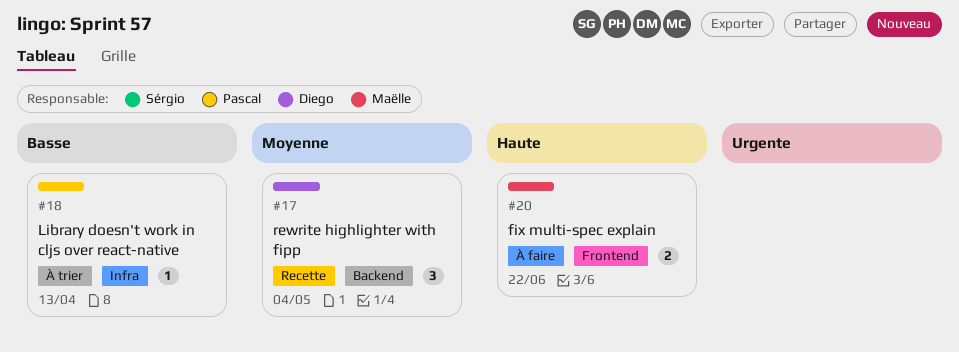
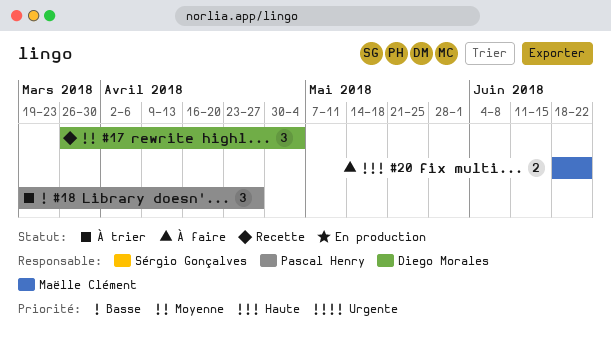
#18, estimate: 1 -> 3
#18, due: Apr 13 -> Apr 27

